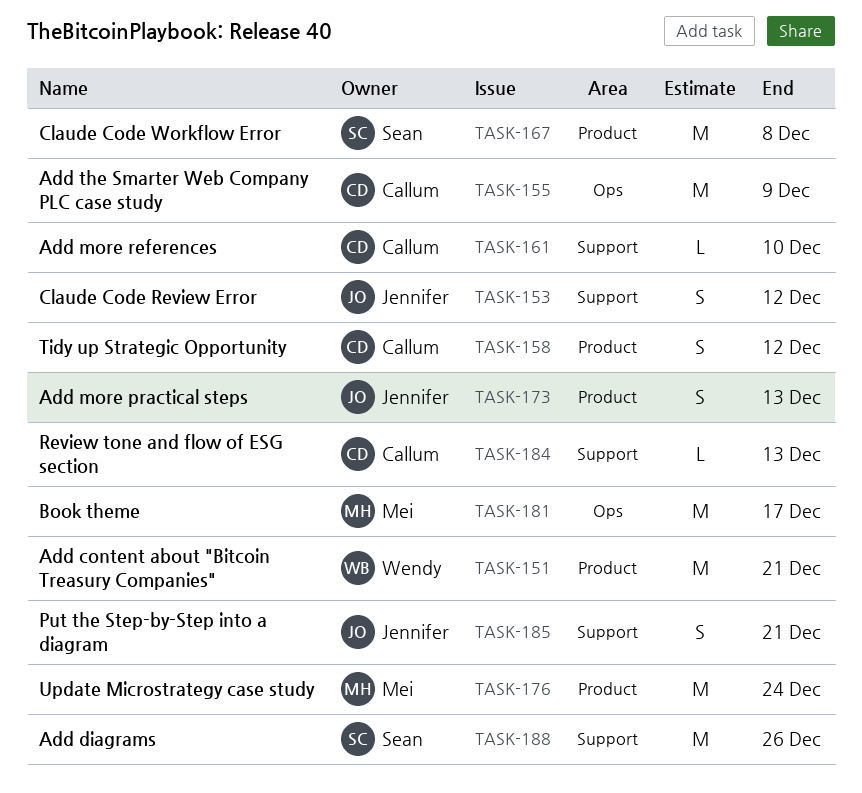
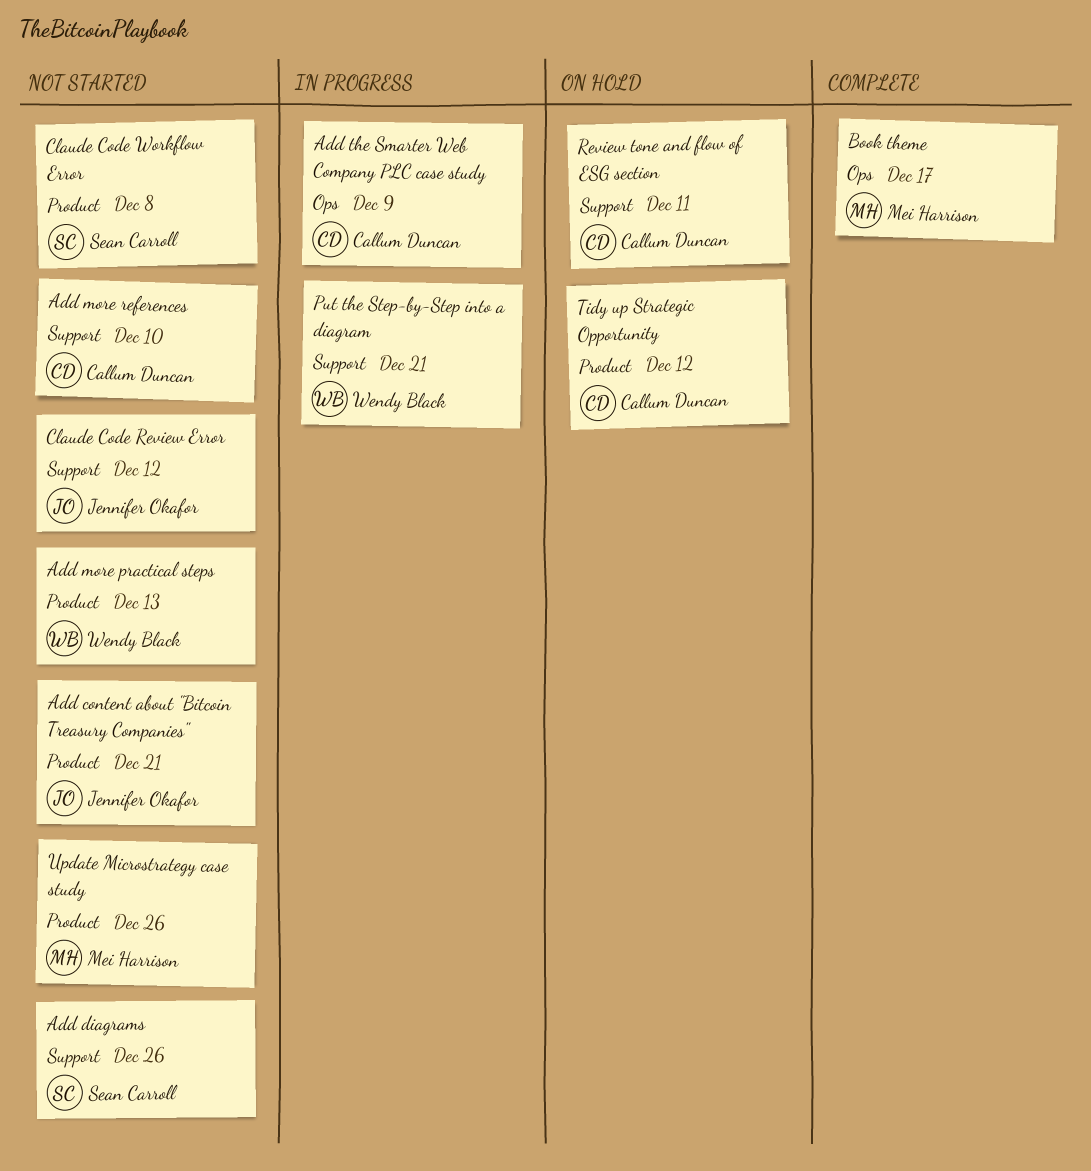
Add content about "Bitcoin Treasury Companies", owner: Wendy Black -> Jennifer Okafor
Add more practical steps, owner: Jennifer Okafor -> Wendy Black
Put the Step-by-Step into a diagram, owner: Jennifer Okafor -> Wendy Black
Review tone and flow of ESG section, due: Dec 13 -> Dec 11
Update Microstrategy case study, due: Dec 24 -> Dec 26

